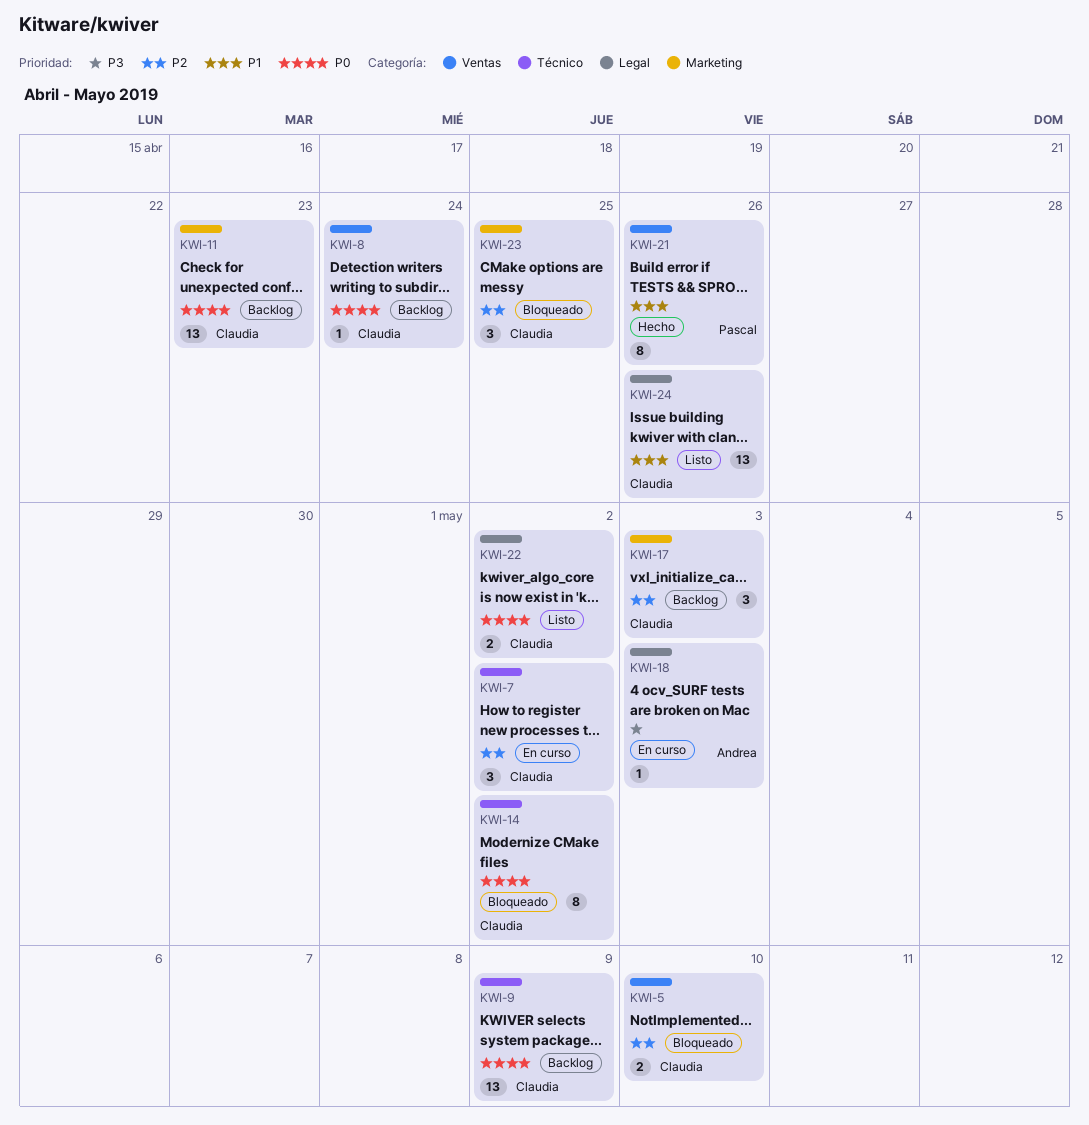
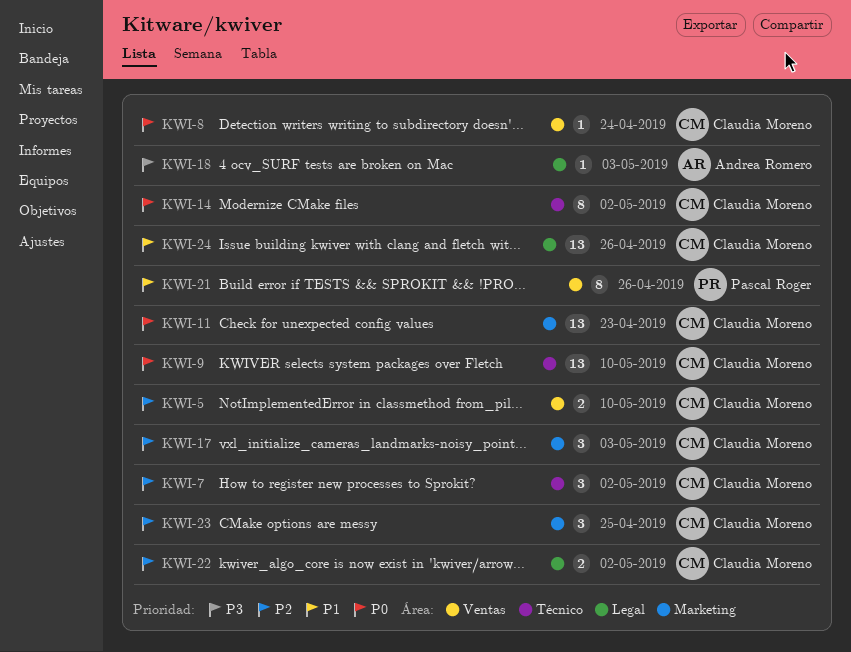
KWI-9, due: May 9 -> May 10
KWI-22, priority: P0 -> P2

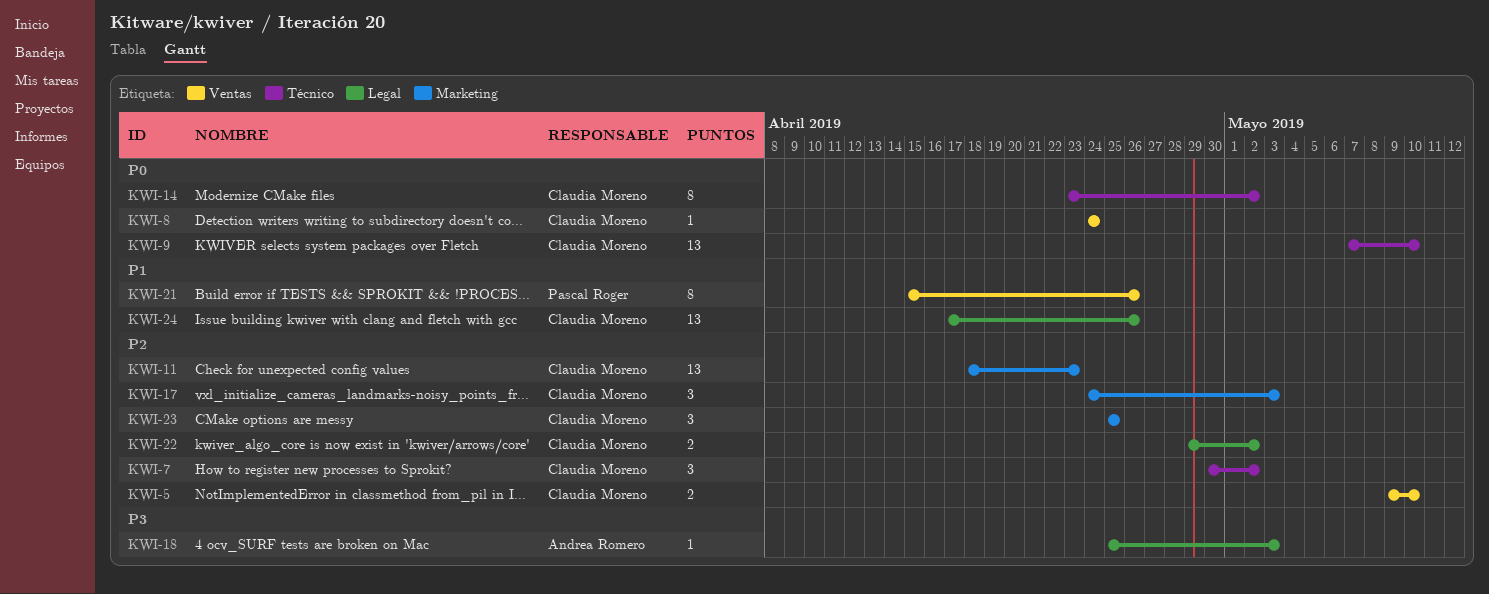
KWI-11, priority: P0 -> P2

